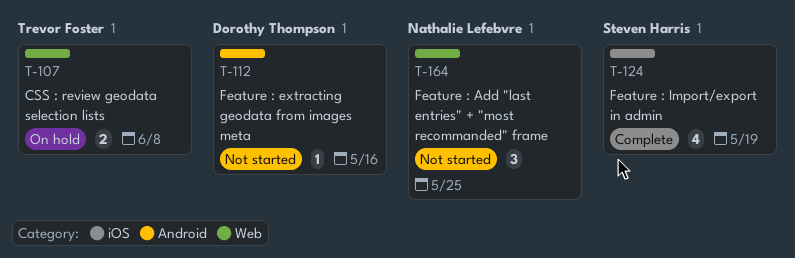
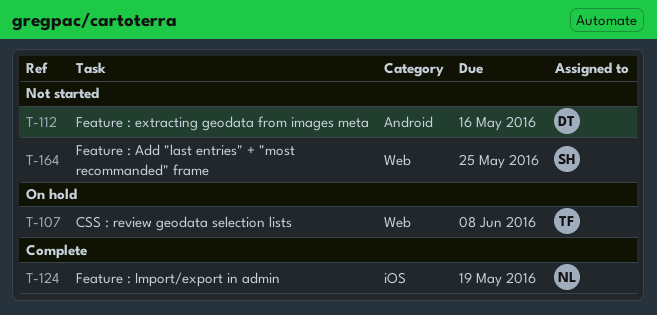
T-124, owner: Steven Harris -> Nathalie Lefebvre
T-164, owner: Nathalie Lefebvre -> Steven Harris

